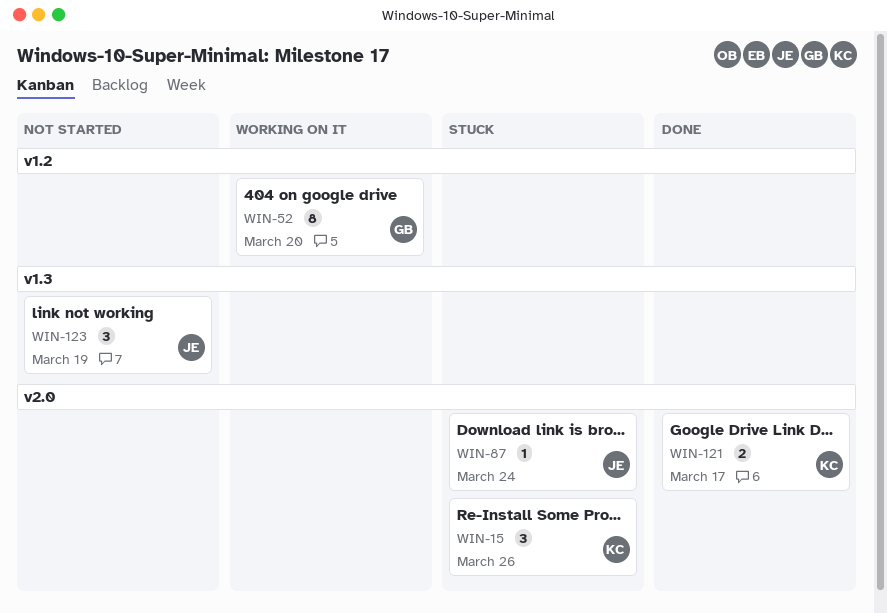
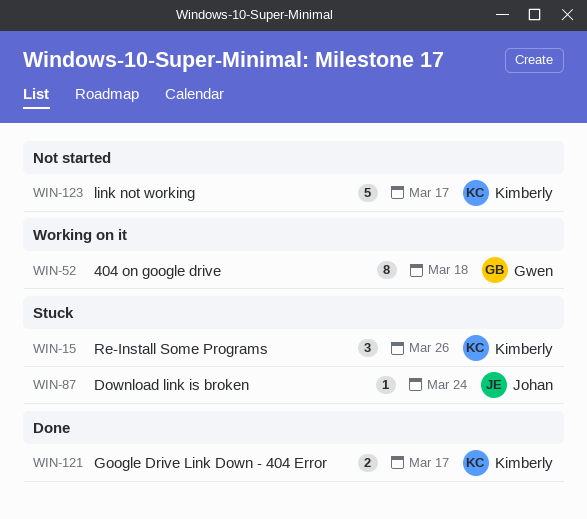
WIN-52, due: Mar 20 -> Mar 18
WIN-123, owner: Johan -> Kimberly
WIN-123, estimate: 3 -> 5
WIN-123, due: Mar 19 -> Mar 17

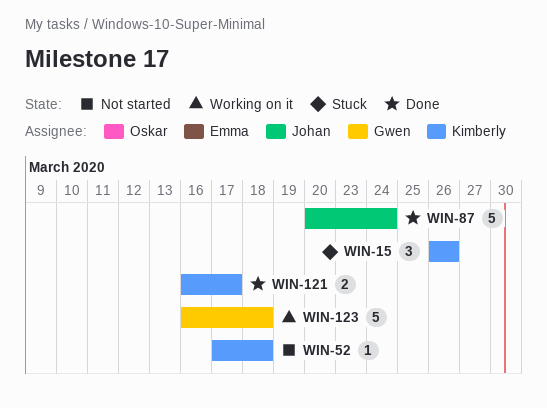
WIN-52, status: Working on it -> Not started
WIN-52, owner: Gwen -> Kimberly
WIN-52, estimate: 8 -> 1
WIN-87, status: Stuck -> Done
WIN-87, estimate: 1 -> 5
WIN-123, status: Not started -> Working on it
WIN-123, owner: Kimberly -> Gwen
WIN-123, due: Mar 17 -> Mar 18

